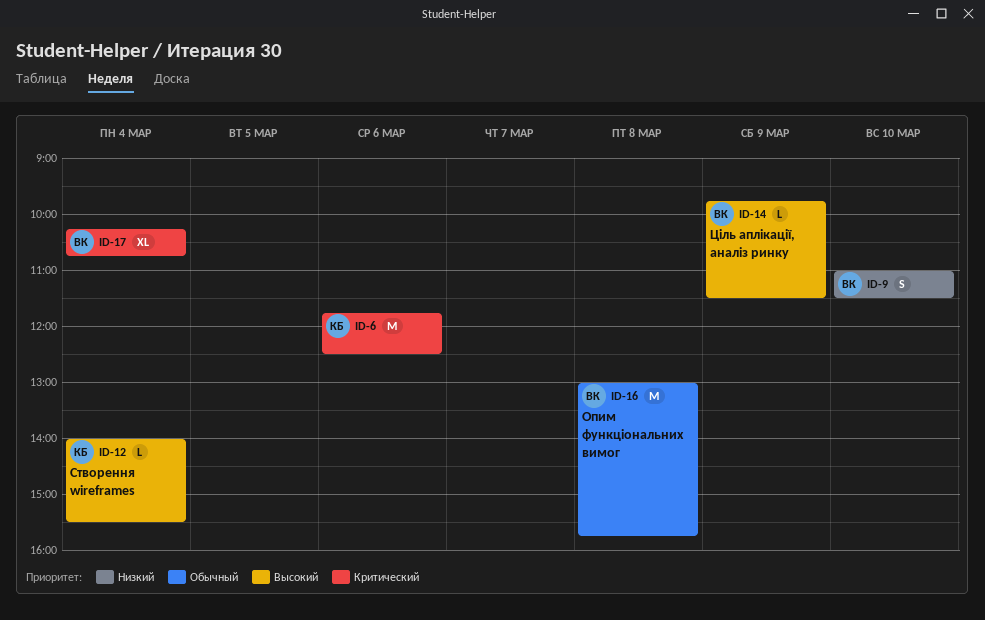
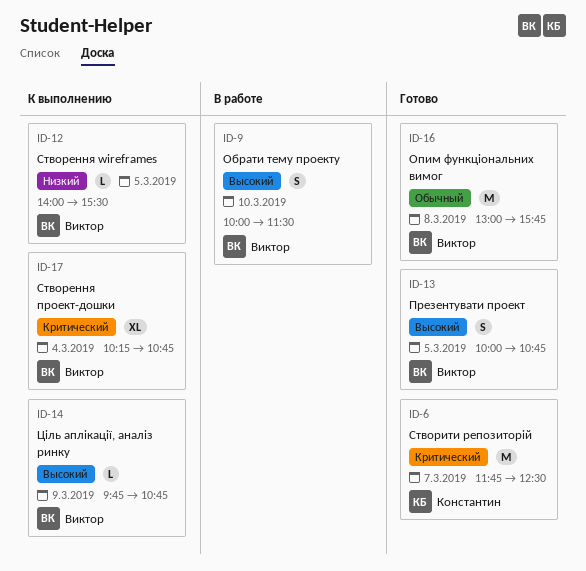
ID-6, day: Mar 6 -> Mar 7
ID-9, priority: Низкий -> Высокий
ID-9, begins: 11:00 -> 10:00
ID-12, owner: Константин -> Виктор
ID-12, priority: Высокий -> Низкий
ID-12, day: Mar 4 -> Mar 5
ID-13: none -> present
ID-14, ends: 11:30 -> 10:45

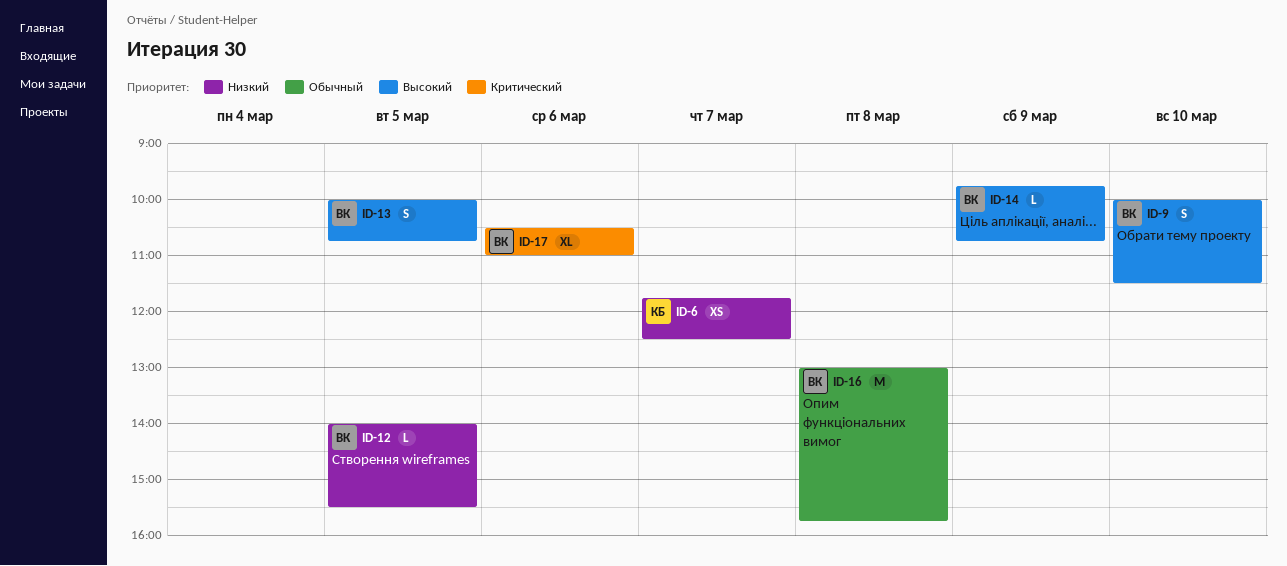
ID-6, priority: Критический -> Низкий
ID-6, estimate: M -> XS
ID-17, day: Mar 4 -> Mar 6
ID-17, begins: 10:15 -> 10:30
ID-17, ends: 10:45 -> 11:00

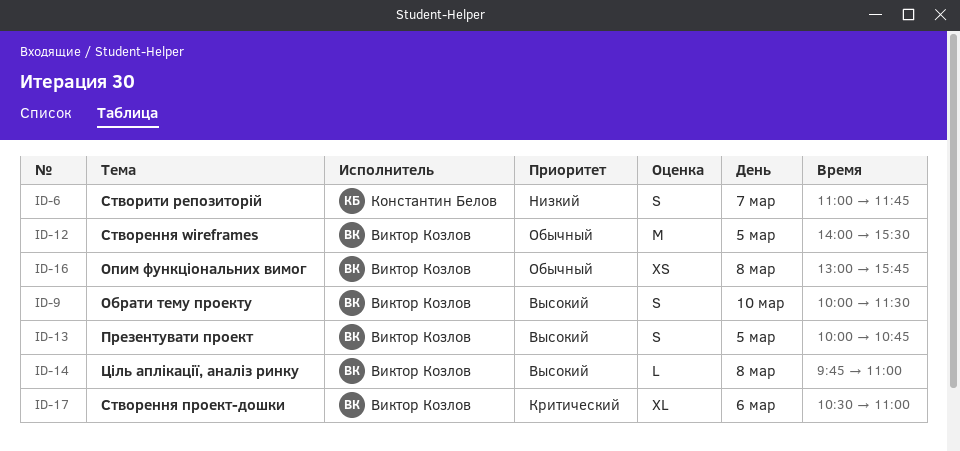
ID-6, estimate: XS -> S
ID-6, begins: 11:45 -> 11:00
ID-6, ends: 12:30 -> 11:45
ID-12, priority: Низкий -> Обычный
ID-12, estimate: L -> M
ID-14, day: Mar 9 -> Mar 8
ID-14, ends: 10:45 -> 11:00
ID-16, estimate: M -> XS

